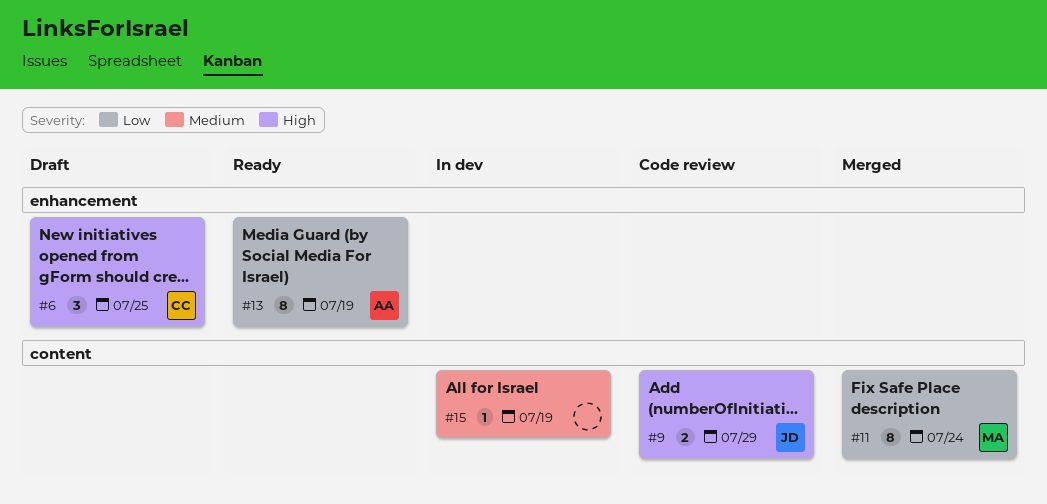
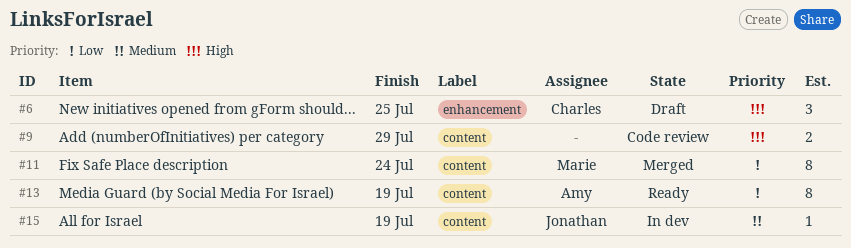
#9, owner: Jonathan -> none
#13, label: enhancement -> content
#15, owner: none -> Jonathan

